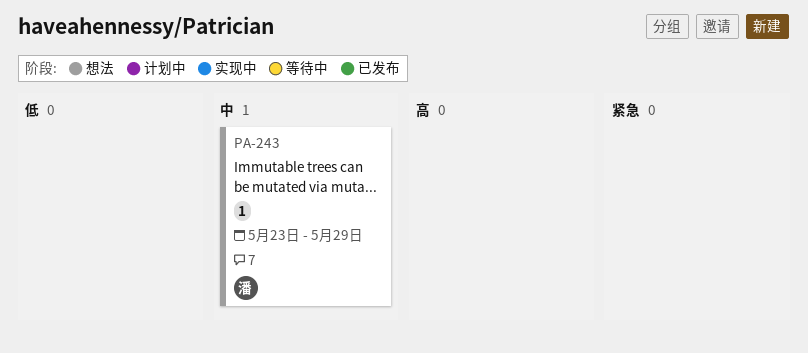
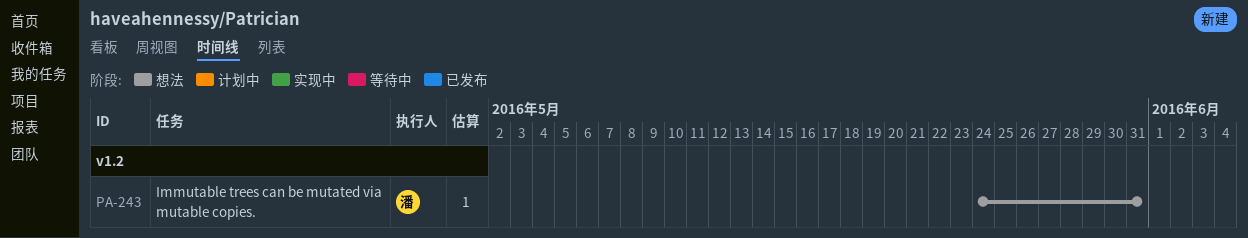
PA-243, start: May 23 -> May 24
PA-243, due: May 29 -> May 31

